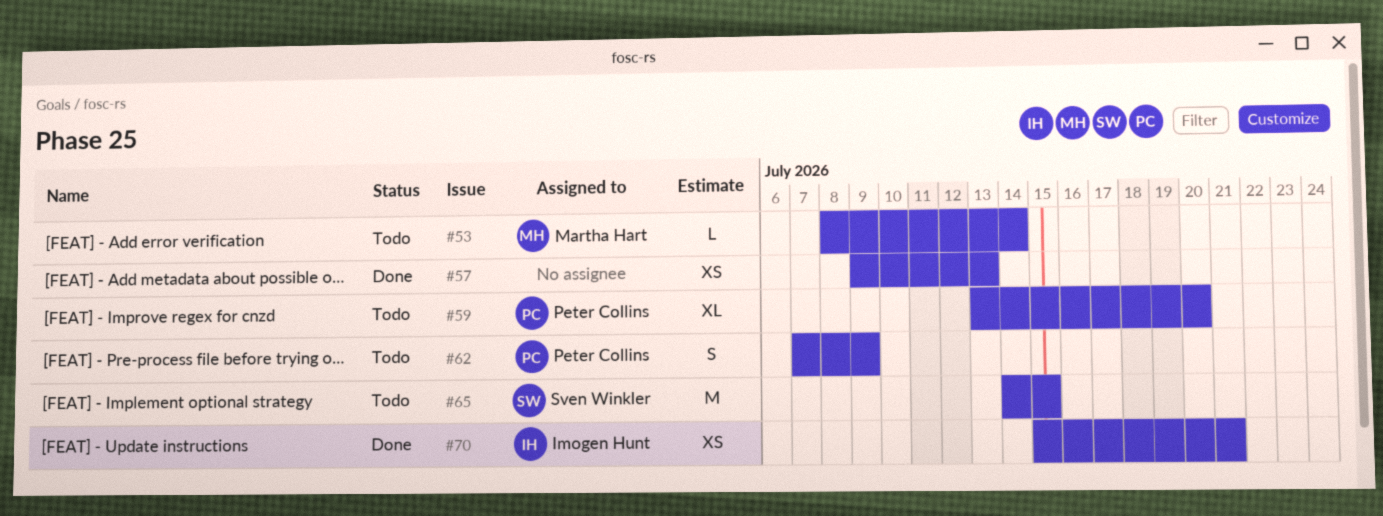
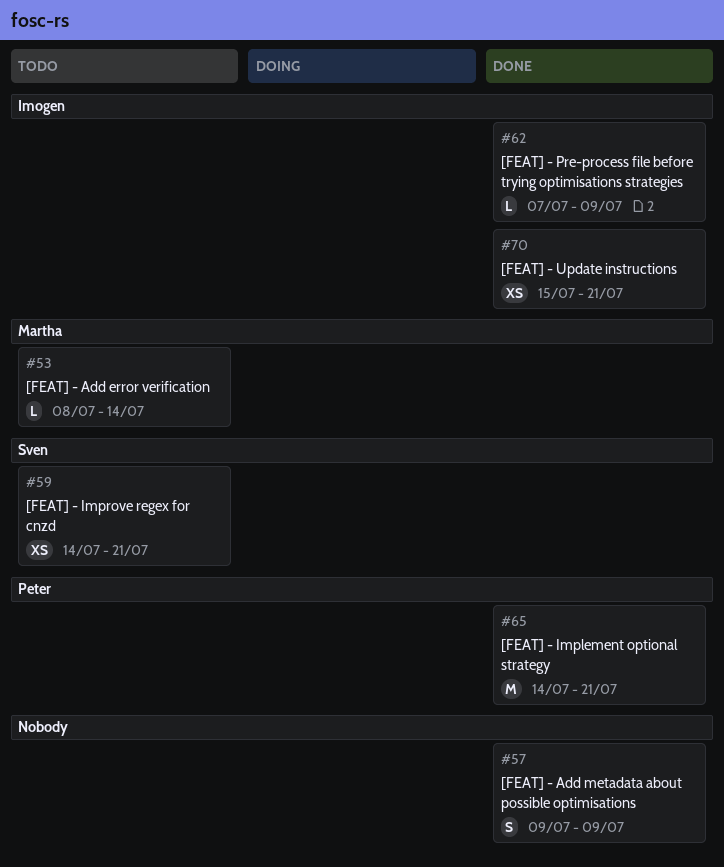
#57, estimate: XS -> S
#57, due: Jul 13 -> Jul 9
#59, owner: Peter Collins -> Sven Winkler
#59, estimate: XL -> XS
#59, start: Jul 13 -> Jul 14
#59, due: Jul 20 -> Jul 21
#62, status: Todo -> Done
#62, owner: Peter Collins -> Imogen Hunt
#62, estimate: S -> L
#65, status: Todo -> Done
#65, owner: Sven Winkler -> Peter Collins
#65, due: Jul 15 -> Jul 21

